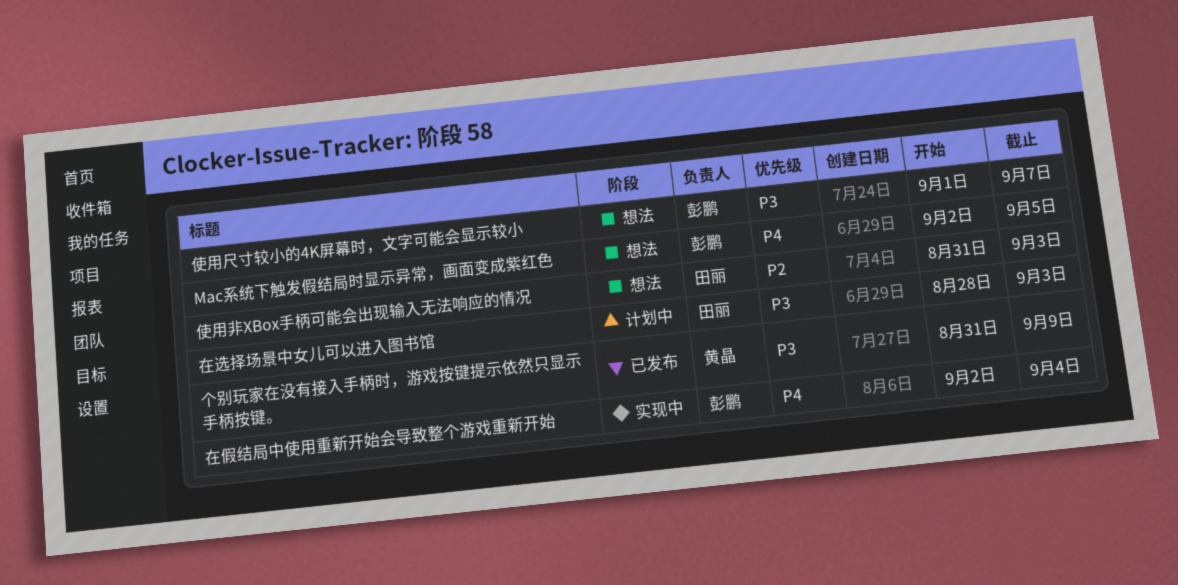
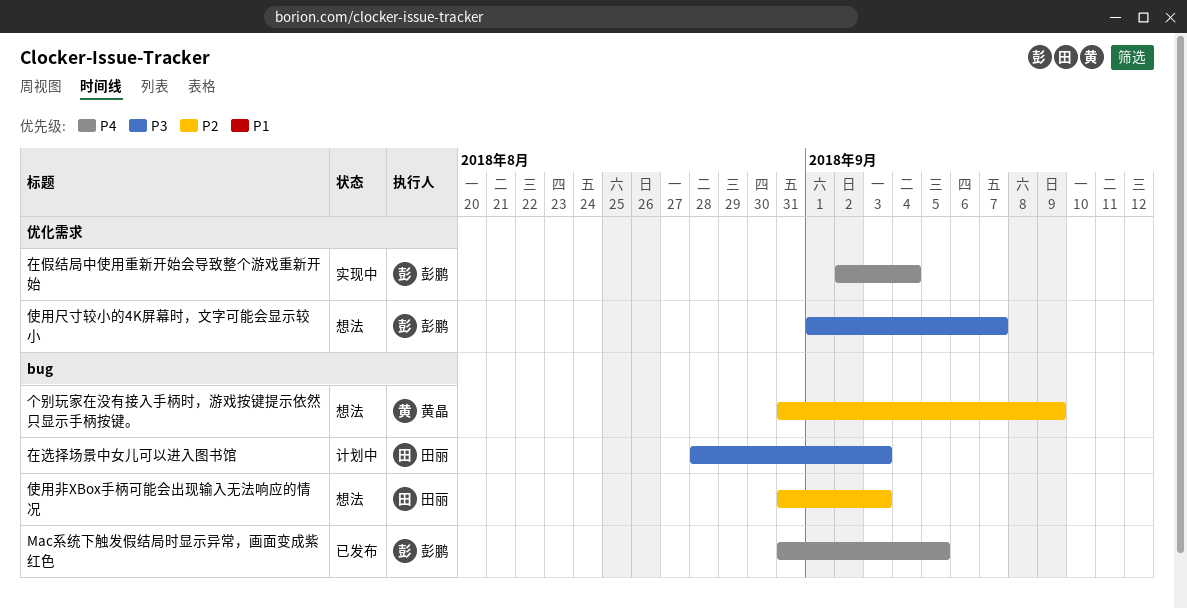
Mac系统下触发假结局时显示异常，画面变成紫红色, status: 想法 -> 已发布
Mac系统下触发假结局时显示异常，画面变成紫红色, start: Sep 2 -> Aug 31
个别玩家在没有接入手柄时，游戏按键提示依然只显示手柄按键。, status: 已发布 -> 想法
个别玩家在没有接入手柄时，游戏按键提示依然只显示手柄按键。, priority: P3 -> P2

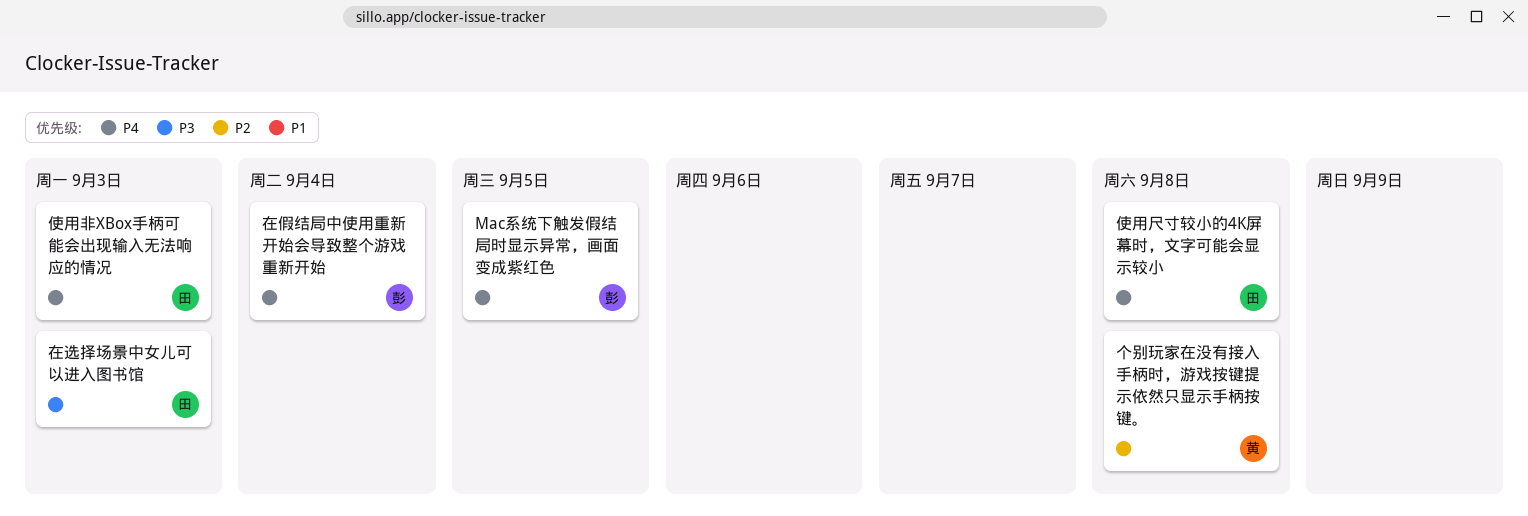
个别玩家在没有接入手柄时，游戏按键提示依然只显示手柄按键。, due: Sep 9 -> Sep 8
使用尺寸较小的4K屏幕时，文字可能会显示较小, owner: 彭鹏 -> 田丽
使用尺寸较小的4K屏幕时，文字可能会显示较小, priority: P3 -> P4
使用尺寸较小的4K屏幕时，文字可能会显示较小, due: Sep 7 -> Sep 8
使用非XBox手柄可能会出现输入无法响应的情况, priority: P2 -> P4

